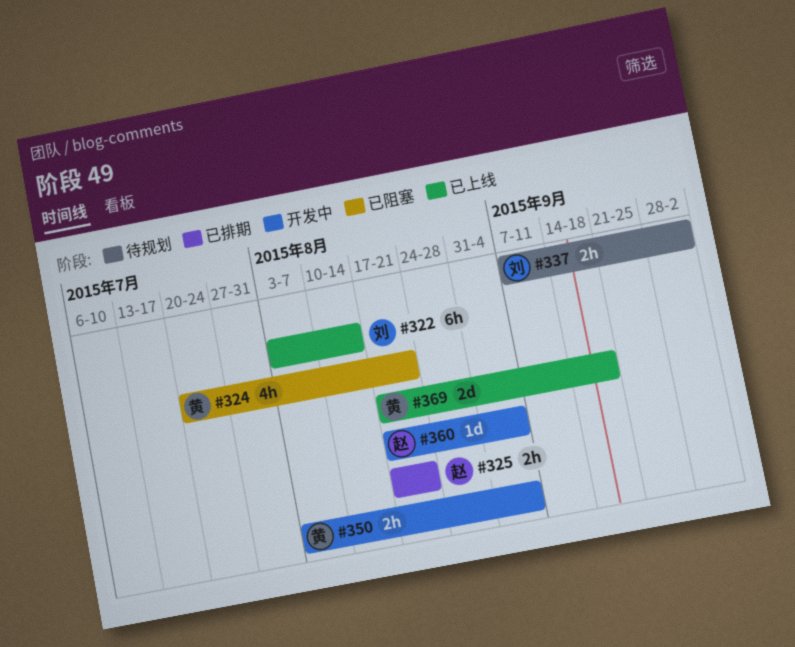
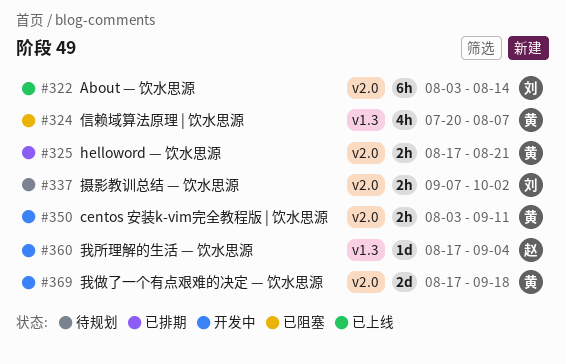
#324, due: Aug 21 -> Aug 7
#325, owner: 赵 -> 黄
#350, due: Sep 4 -> Sep 11
#369, status: 已上线 -> 开发中

